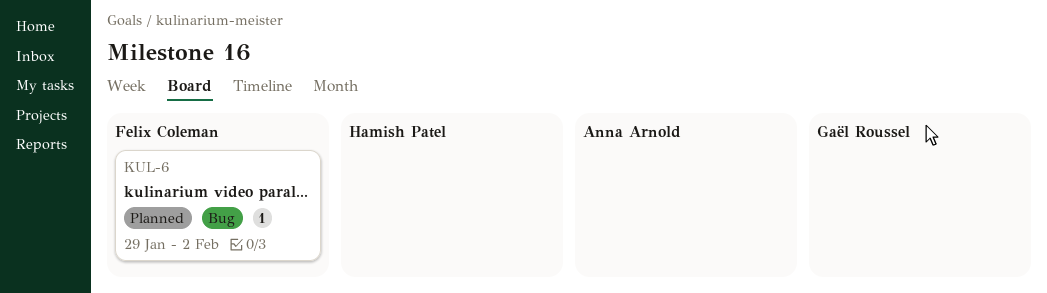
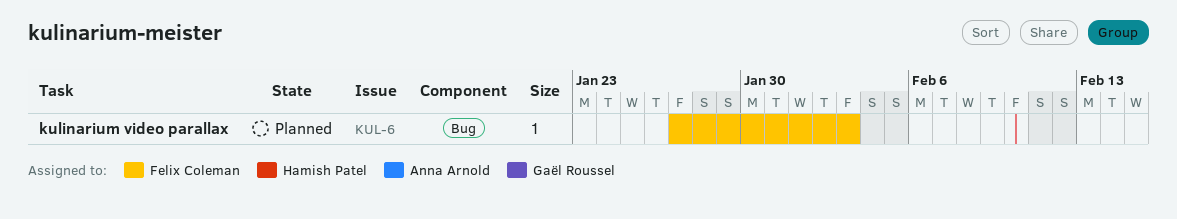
KUL-6, start: Jan 29 -> Jan 27
KUL-6, due: Feb 2 -> Feb 3

